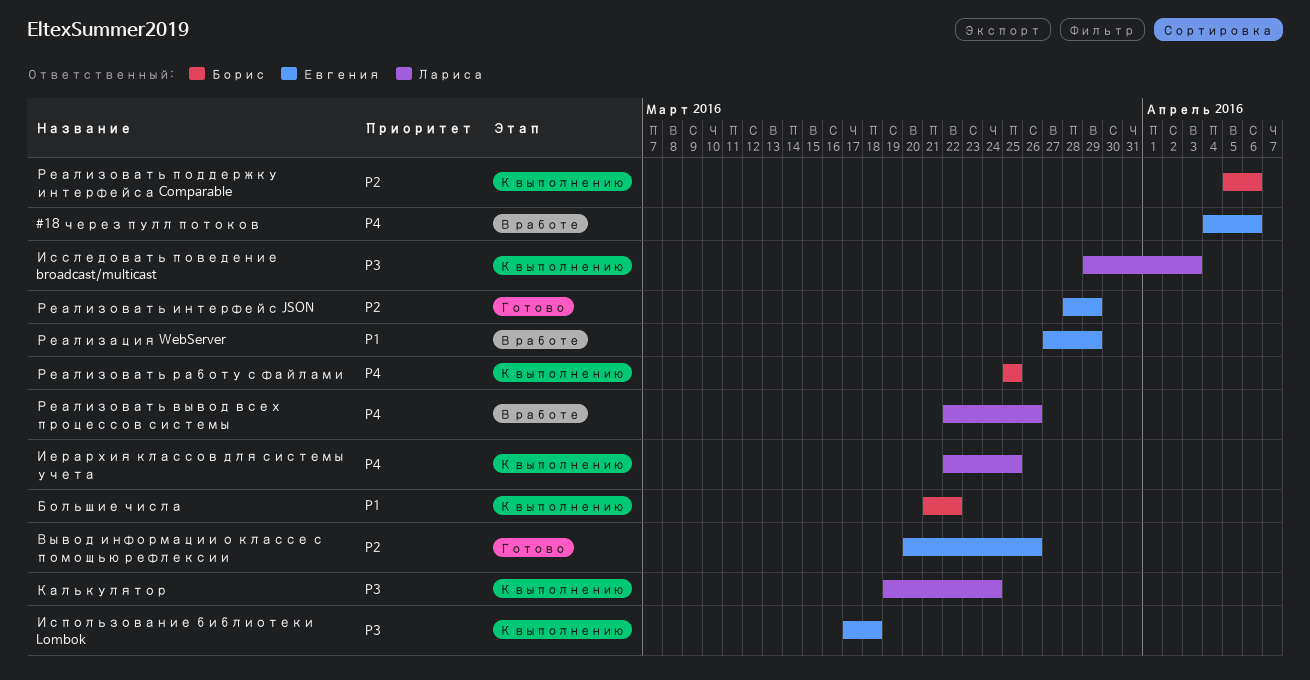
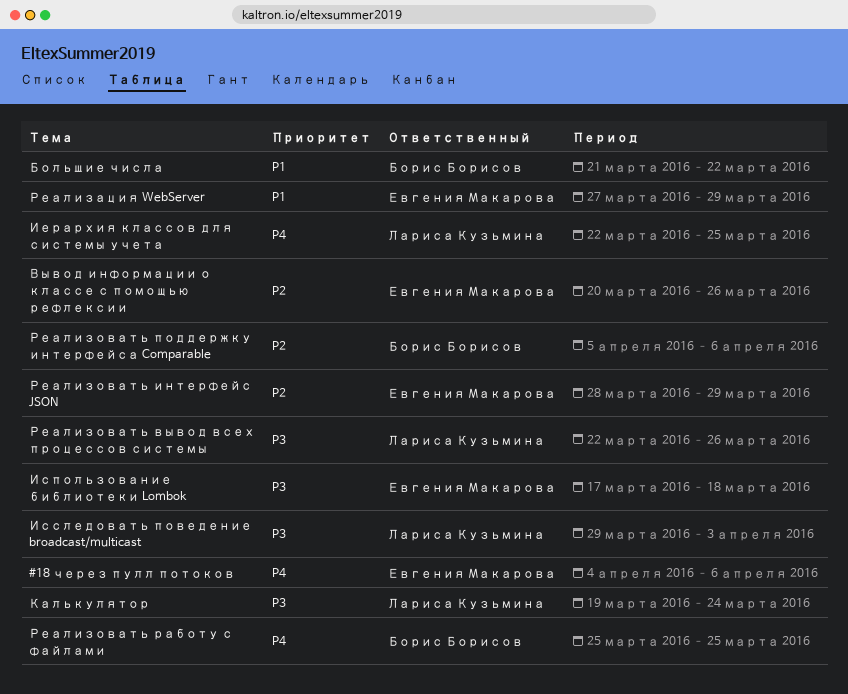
Реализовать вывод всех процессов системы, priority: P4 -> P3

